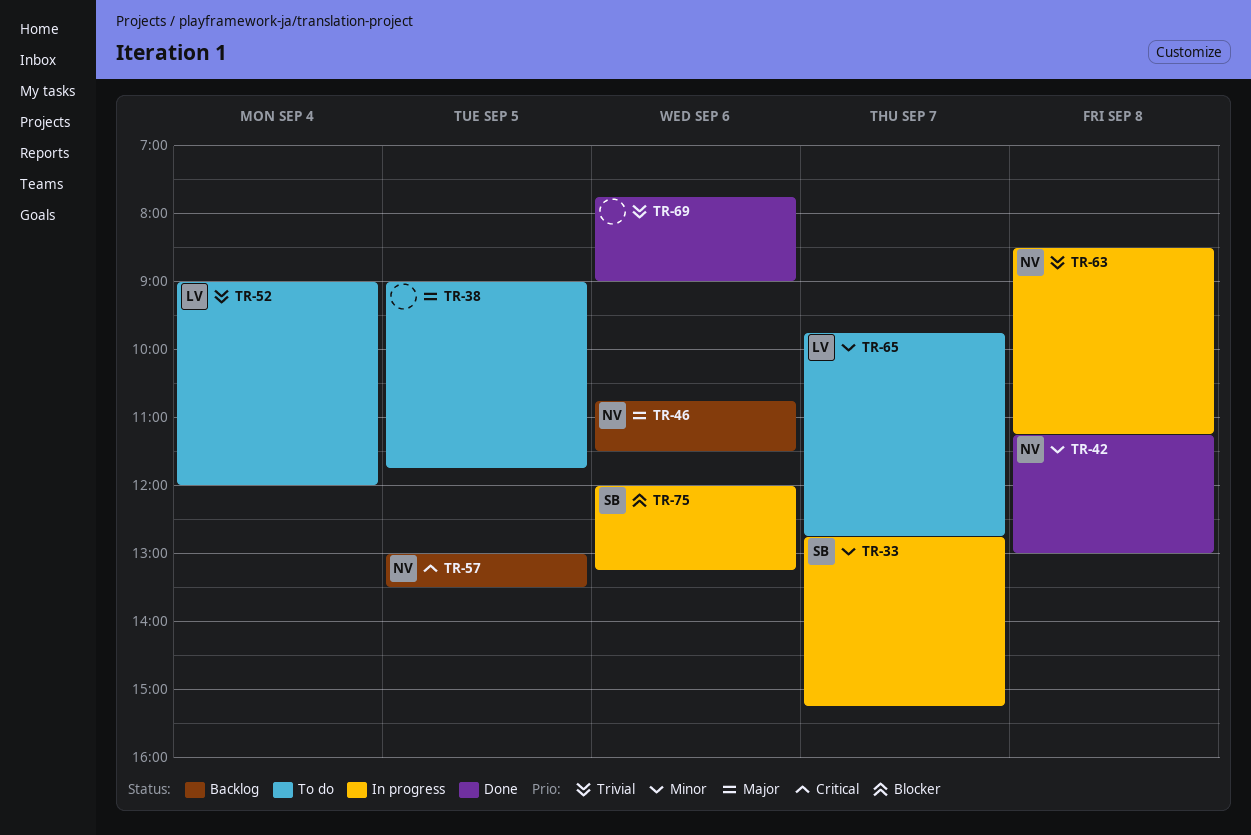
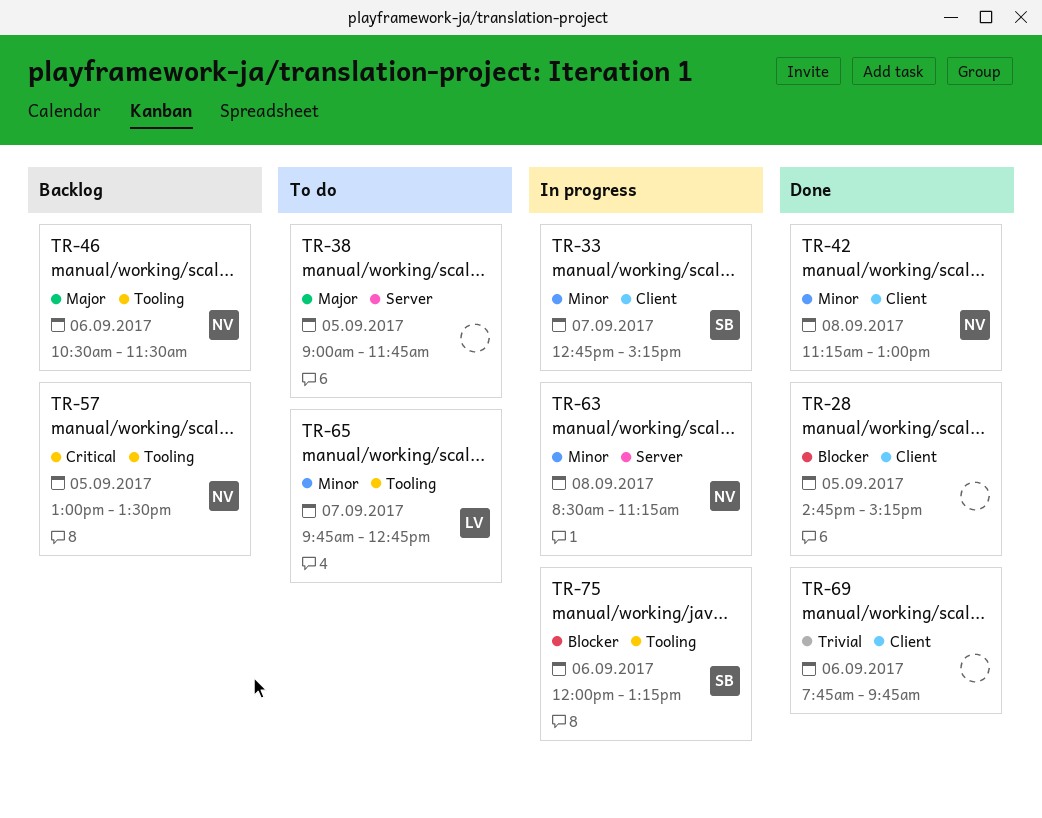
TR-28: none -> present
TR-46, begins: 10:45 -> 10:30
TR-52: present -> none
TR-63, priority: Trivial -> Minor
TR-69, ends: 09:00 -> 09:45

